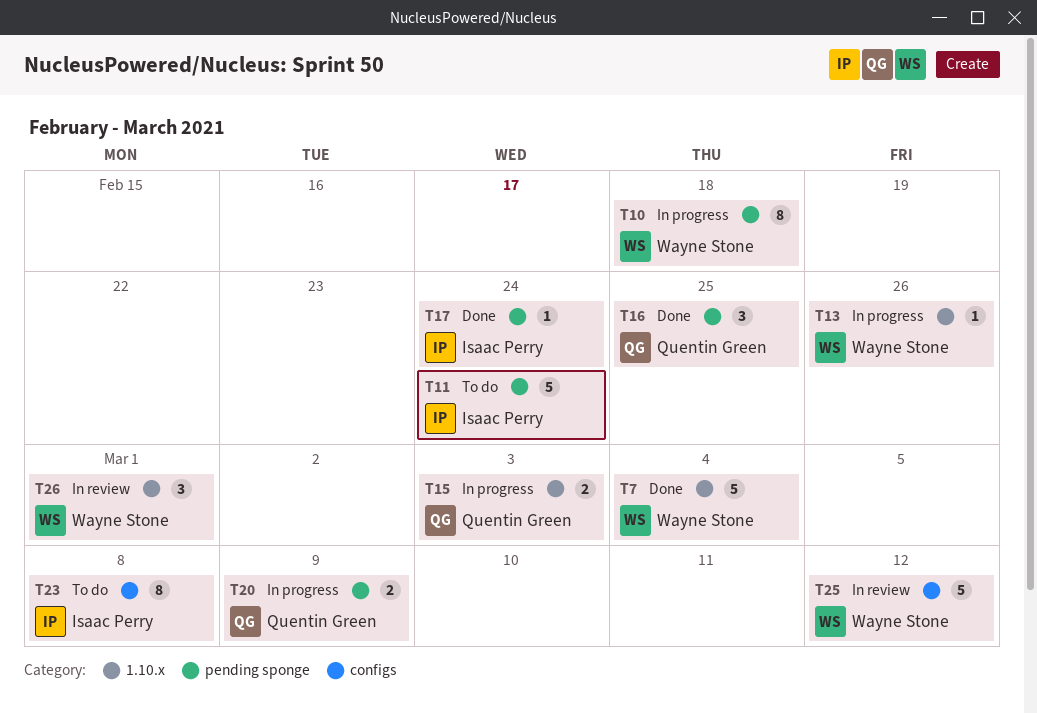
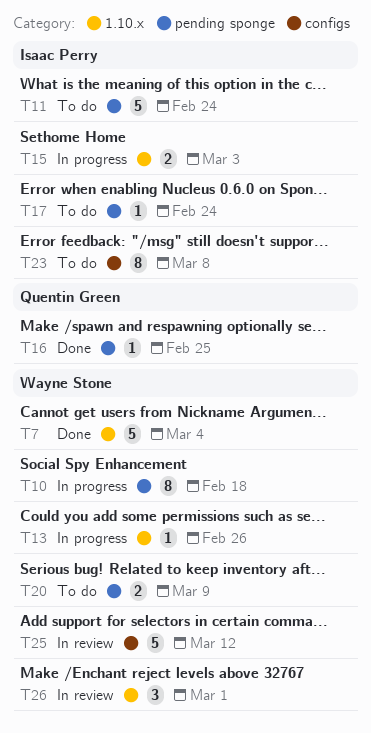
T15, owner: Quentin Green -> Isaac Perry
T16, estimate: 3 -> 1
T17, status: Done -> To do
T20, status: In progress -> To do
T20, owner: Quentin Green -> Wayne Stone

